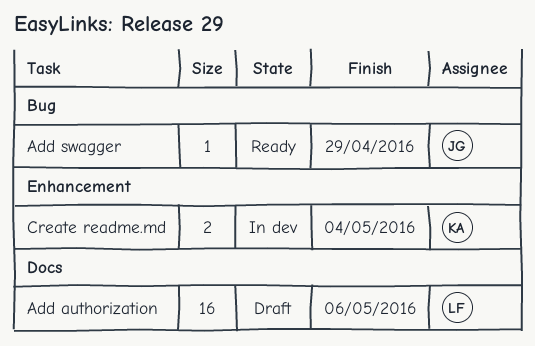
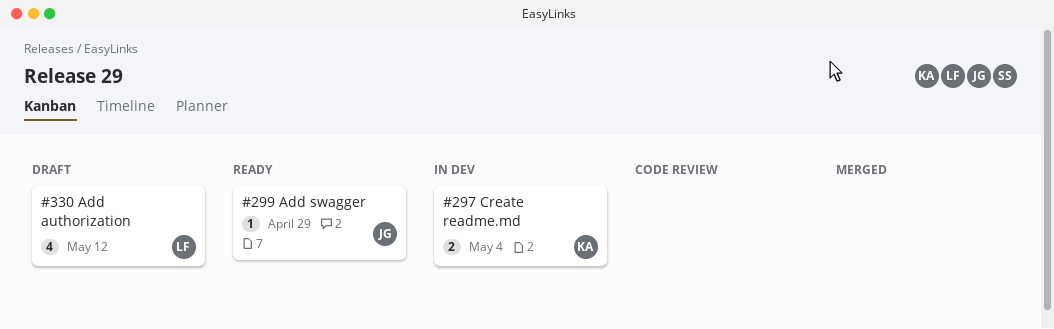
Add authorization, estimate: 16 -> 4
Add authorization, due: May 6 -> May 12

